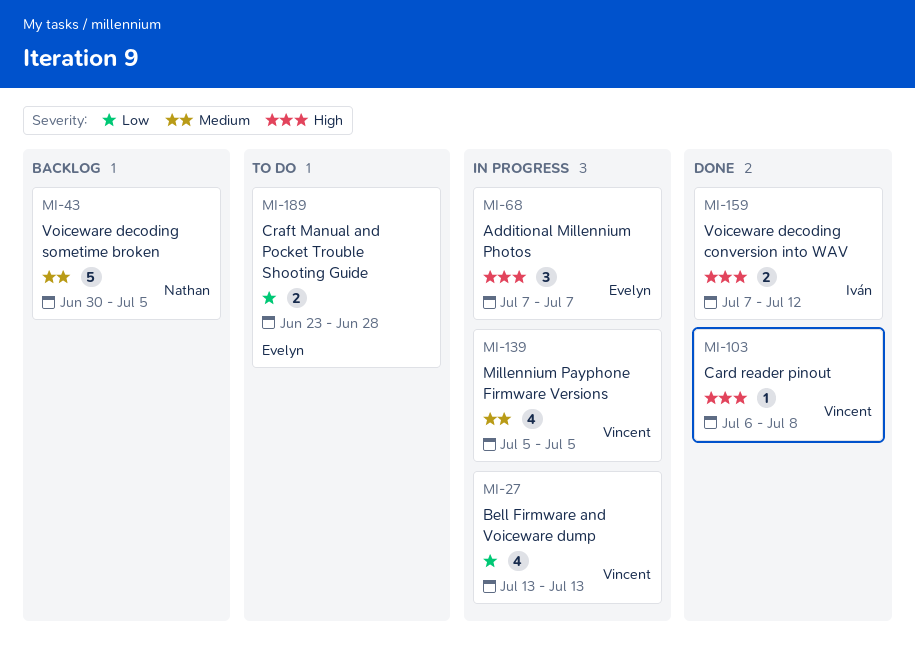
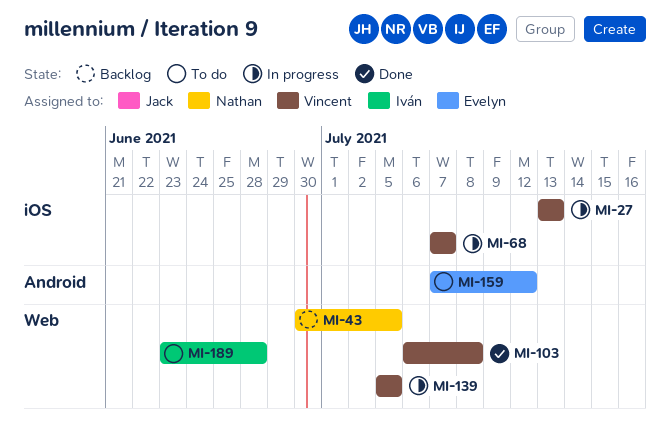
MI-68, owner: Evelyn -> Vincent
MI-159, status: Done -> To do
MI-159, owner: Iván -> Evelyn
MI-189, owner: Evelyn -> Iván

